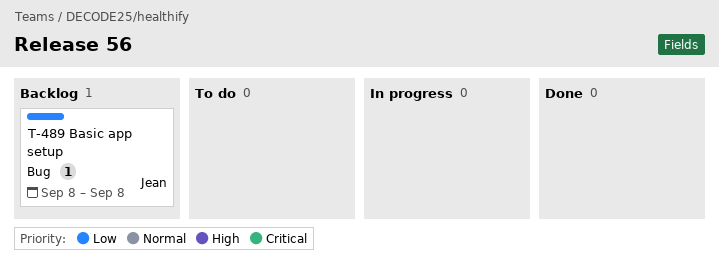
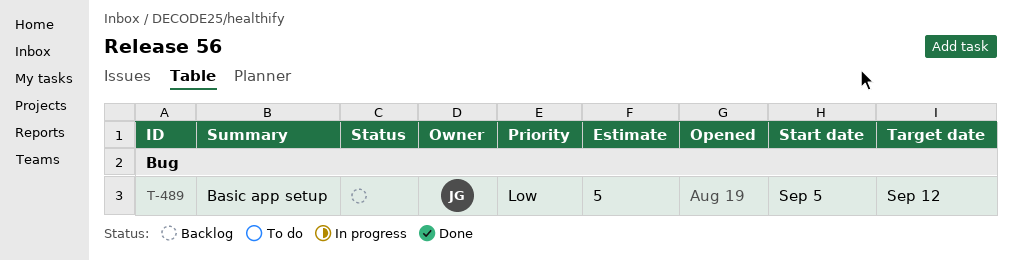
T-489, estimate: 1 -> 5
T-489, start: Sep 8 -> Sep 5
T-489, due: Sep 8 -> Sep 12

